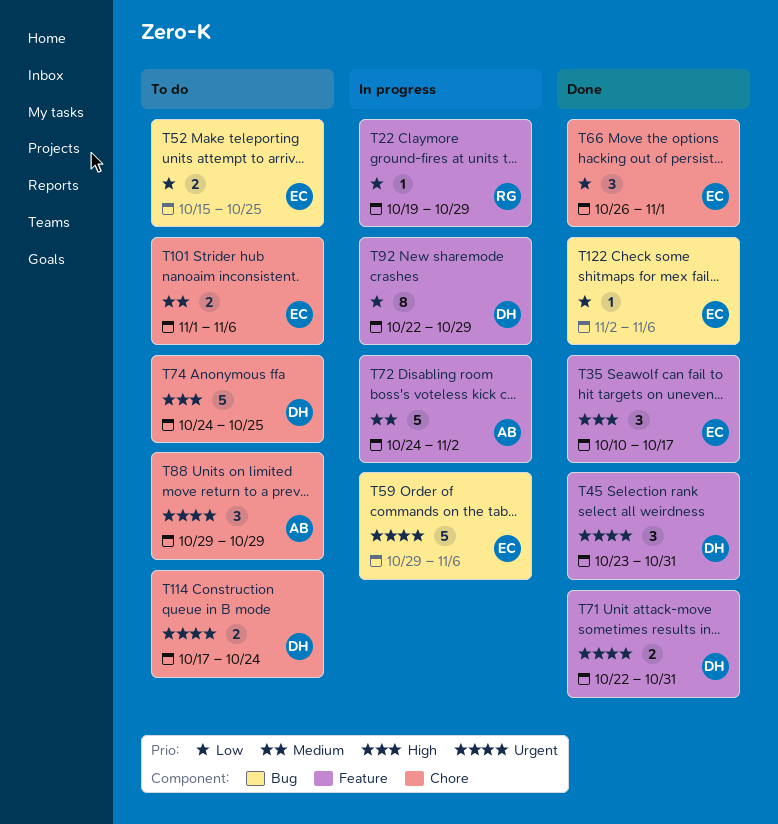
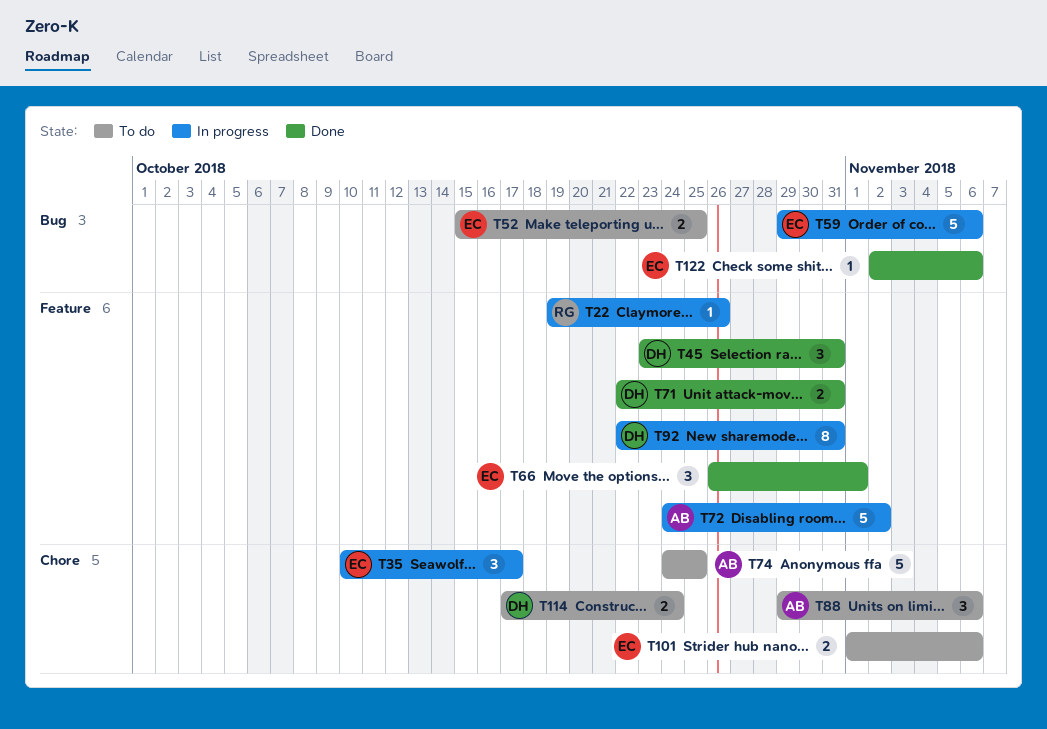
T22, due: Oct 29 -> Oct 26
T35, status: Done -> In progress
T35, label: Feature -> Chore
T66, label: Chore -> Feature
T74, owner: DH -> AB
T88, due: Oct 29 -> Nov 6
T92, due: Oct 29 -> Oct 31

